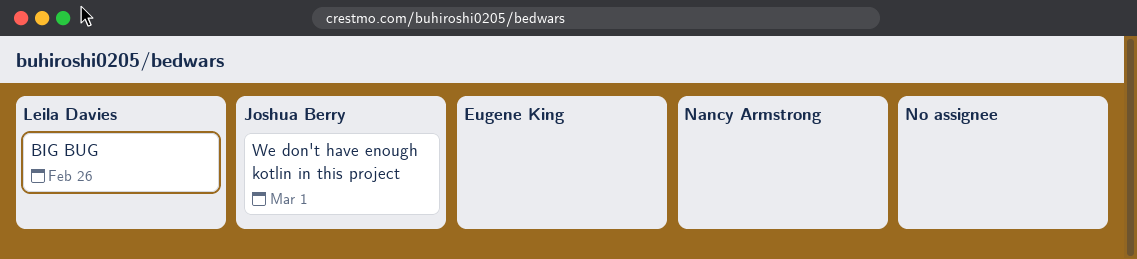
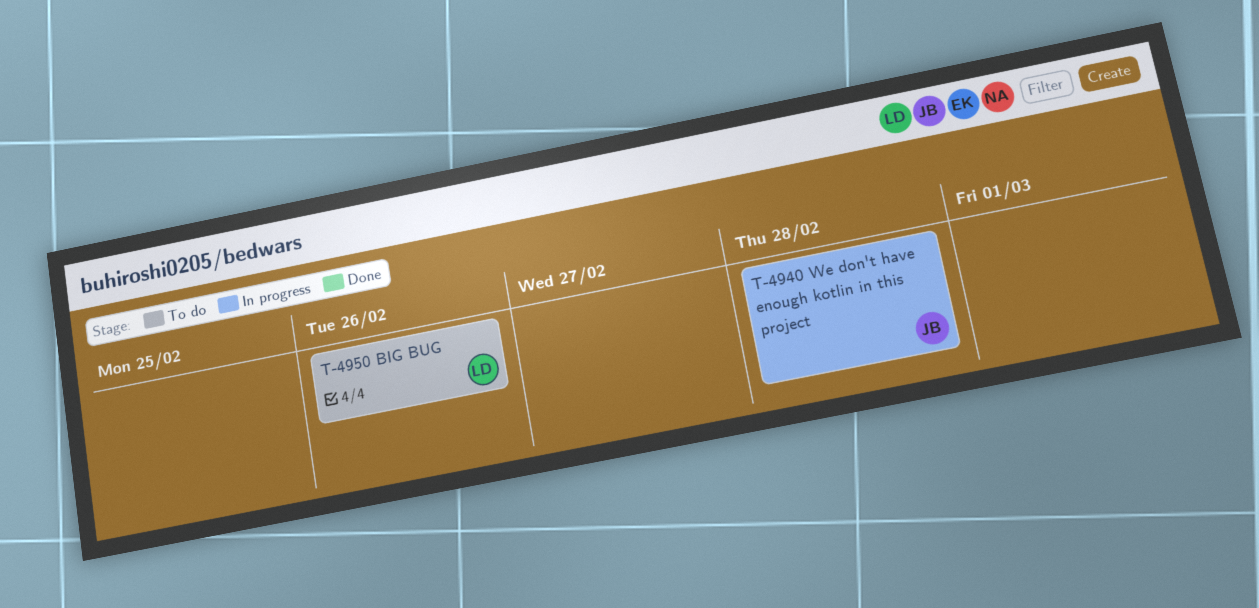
We don't have enough kotlin in this project, due: Mar 1 -> Feb 28

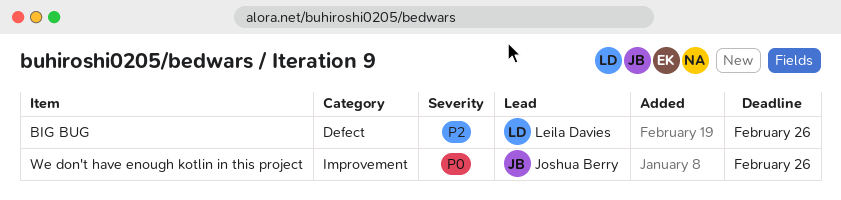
We don't have enough kotlin in this project, due: Feb 28 -> Feb 26

